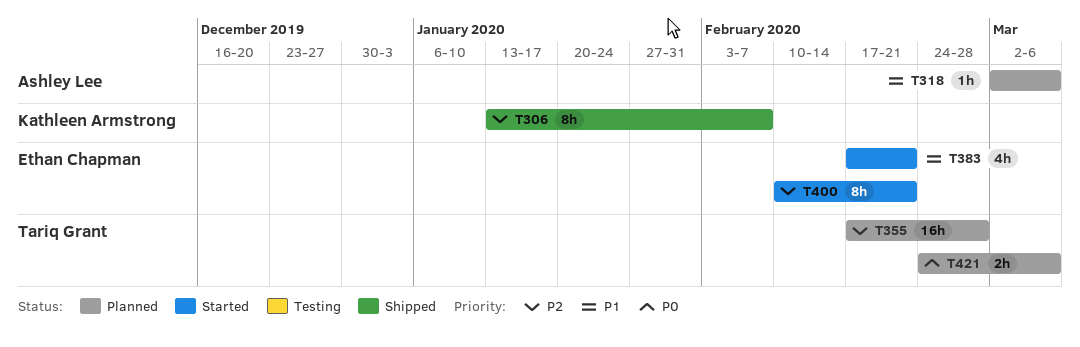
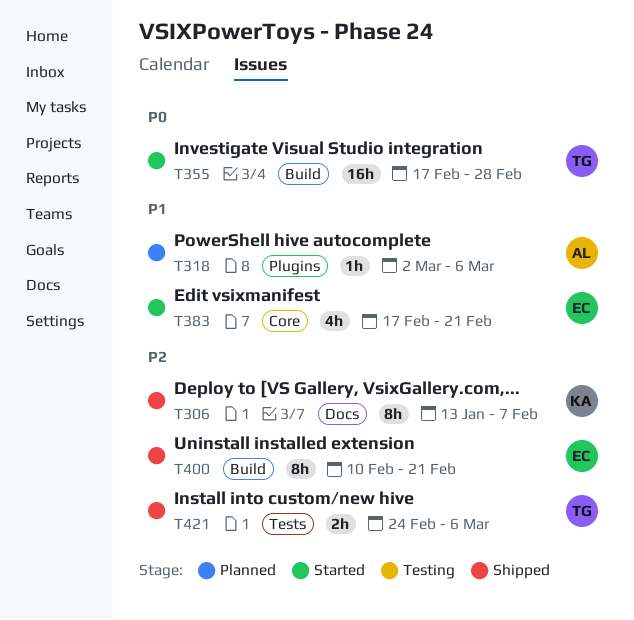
T355, status: Planned -> Started
T355, priority: P2 -> P0
T400, status: Started -> Shipped
T421, status: Planned -> Shipped
T421, priority: P0 -> P2

